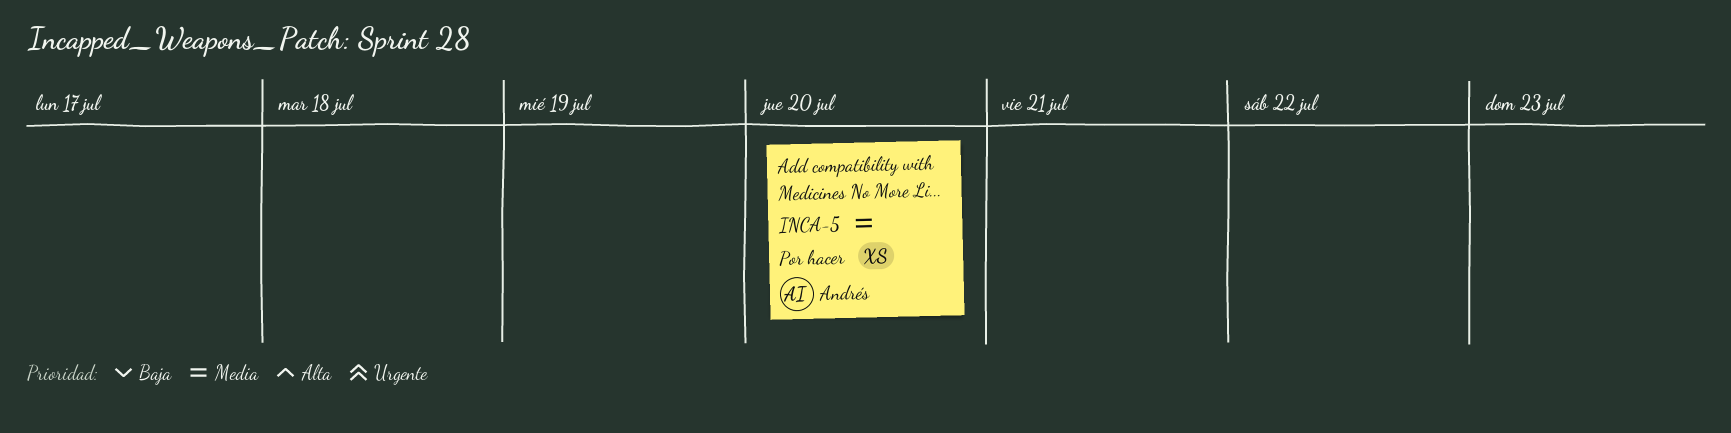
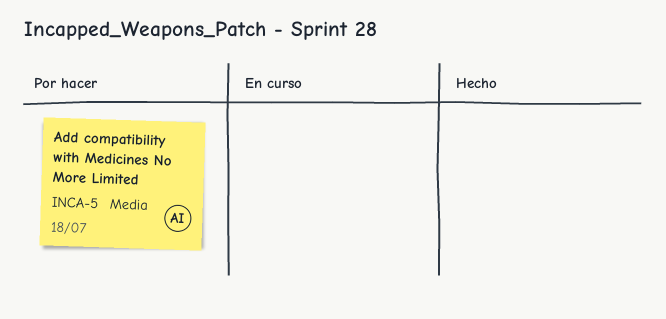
INCA-5, due: Jul 20 -> Jul 18

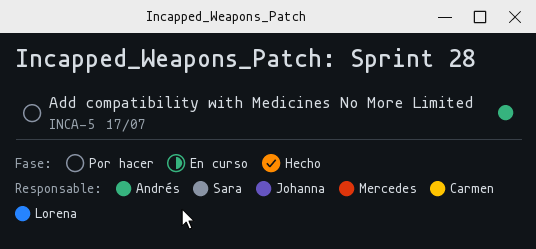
INCA-5, due: Jul 18 -> Jul 17

